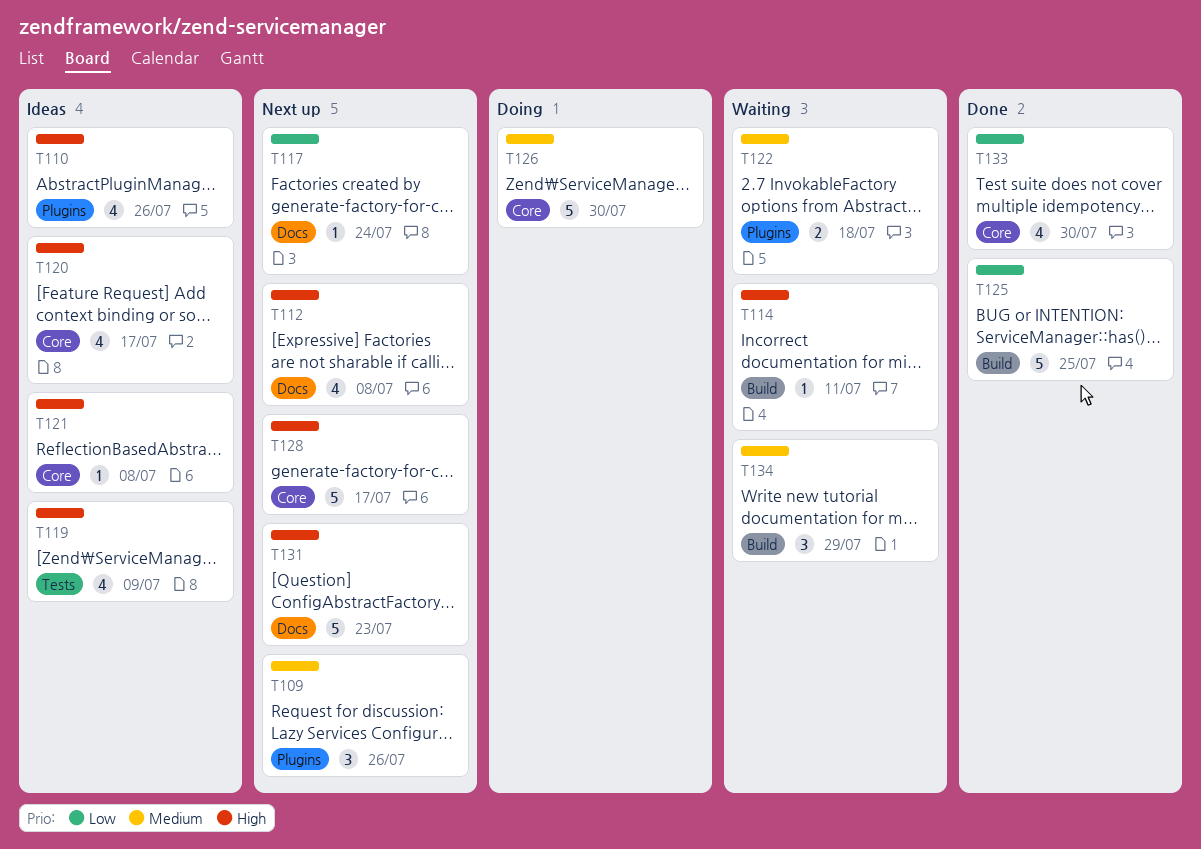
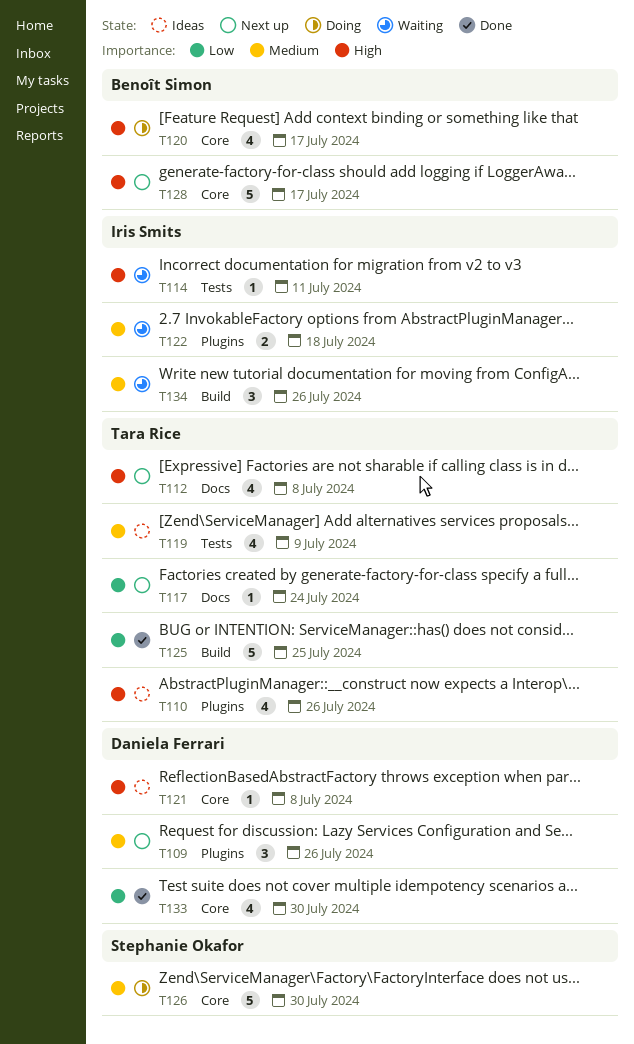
T114, label: Build -> Tests
T119, priority: High -> Medium
T120, status: Ideas -> Doing
T131: present -> none
T134, due: Jul 29 -> Jul 26

